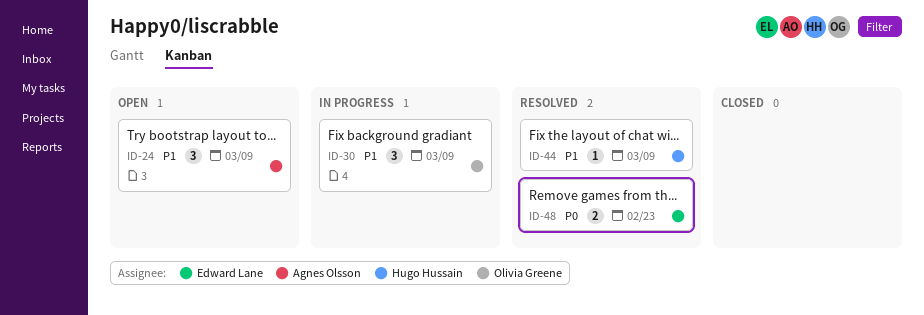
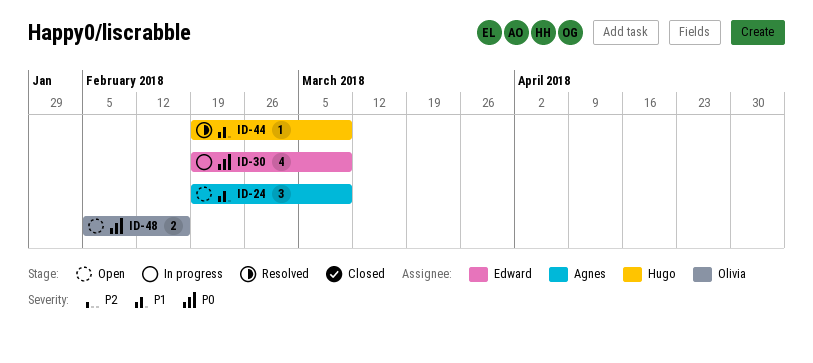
ID-30, owner: Olivia Greene -> Edward Lane
ID-30, priority: P1 -> P0
ID-30, estimate: 3 -> 4
ID-48, status: Resolved -> Open
ID-48, owner: Edward Lane -> Olivia Greene
ID-48, due: Feb 23 -> Feb 16

